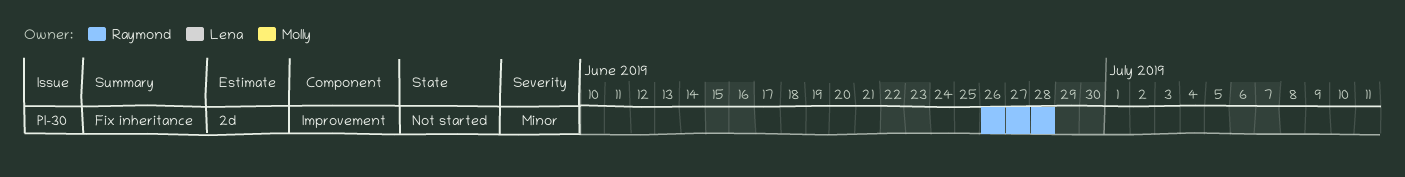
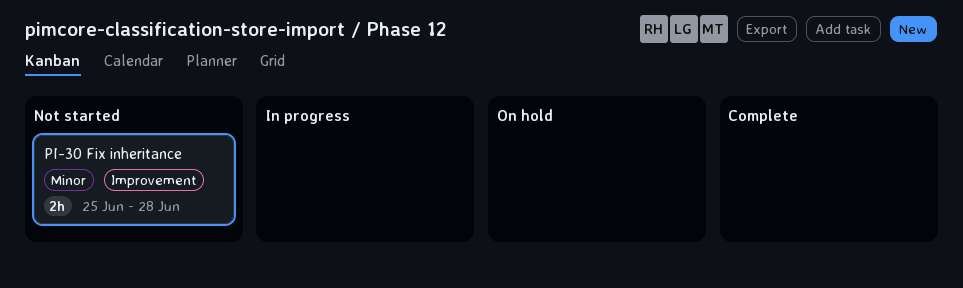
PI-30, estimate: 2d -> 2h
PI-30, start: Jun 26 -> Jun 25

